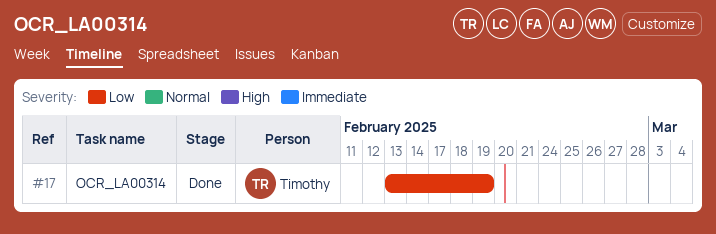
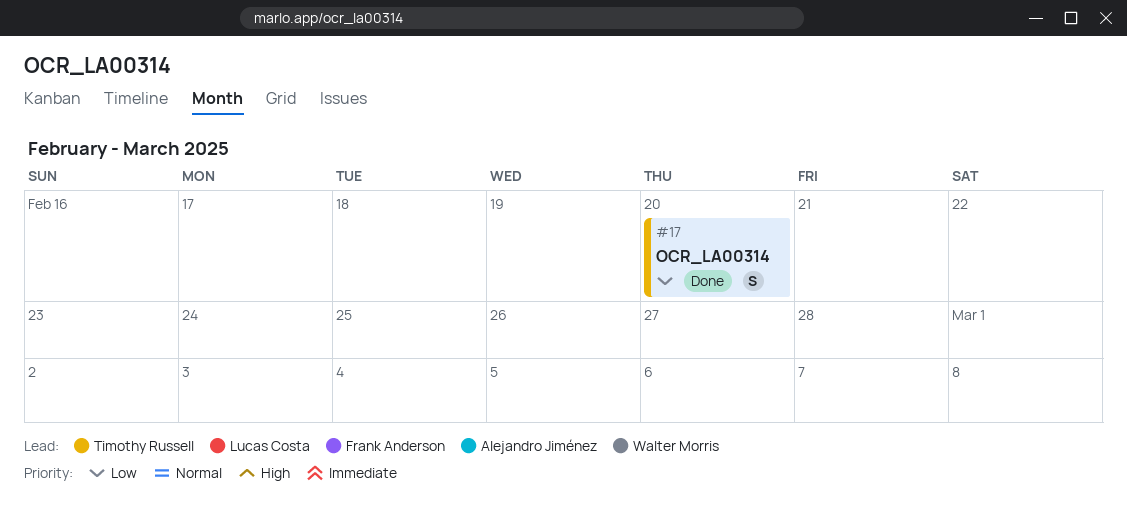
#17, due: Feb 19 -> Feb 20

